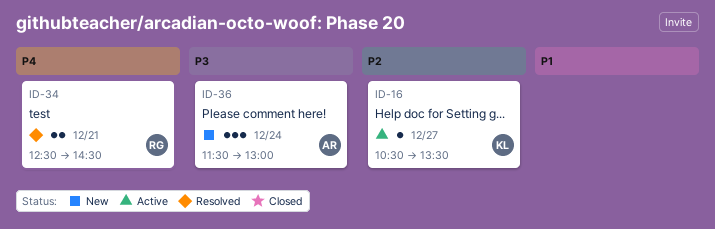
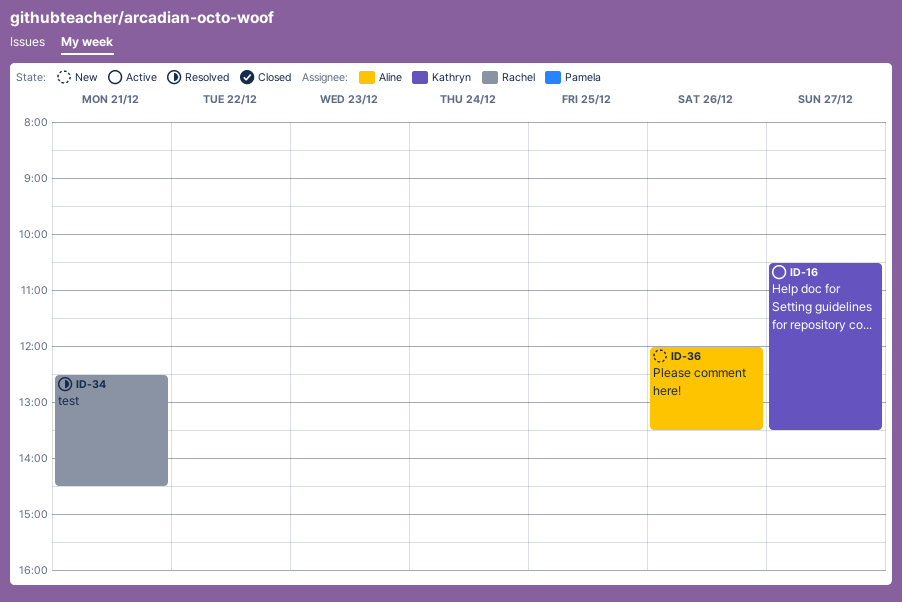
ID-36, day: Dec 24 -> Dec 26
ID-36, begins: 11:30 -> 12:00
ID-36, ends: 13:00 -> 13:30

